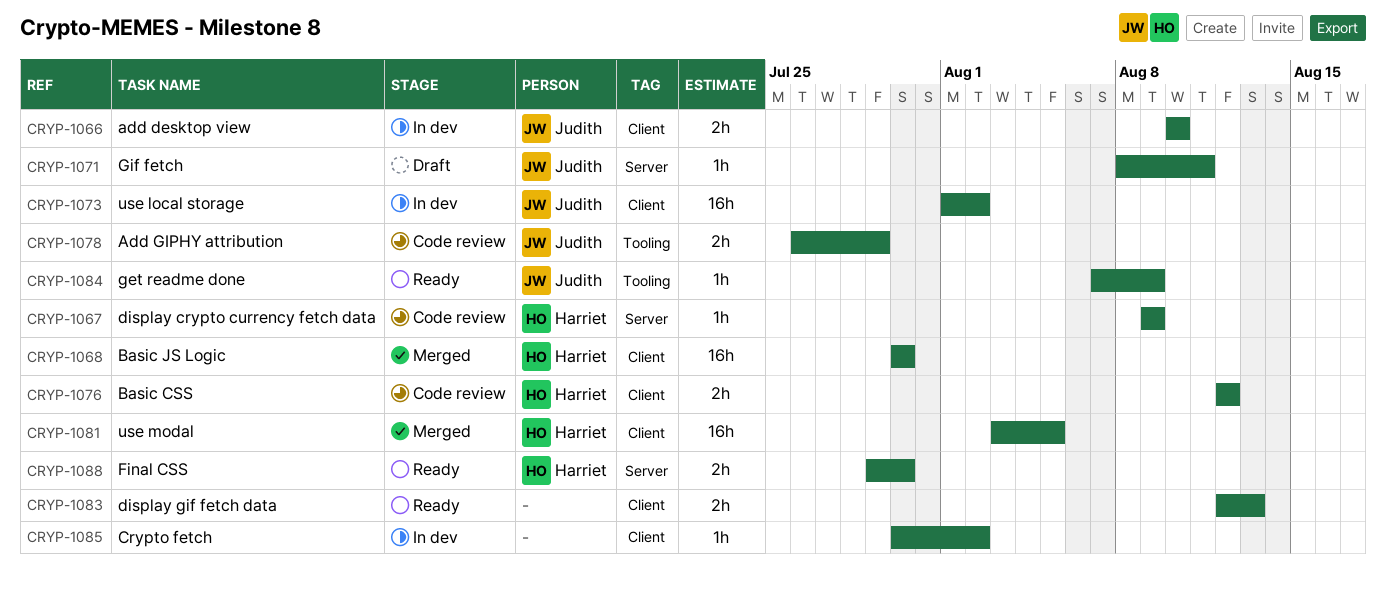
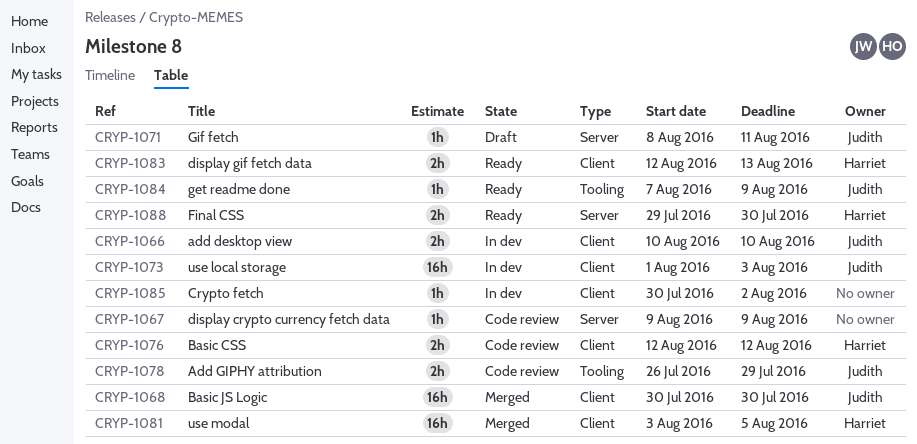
CRYP-1067, owner: Harriet -> none
CRYP-1068, owner: Harriet -> Judith
CRYP-1073, due: Aug 2 -> Aug 3
CRYP-1083, owner: none -> Harriet

